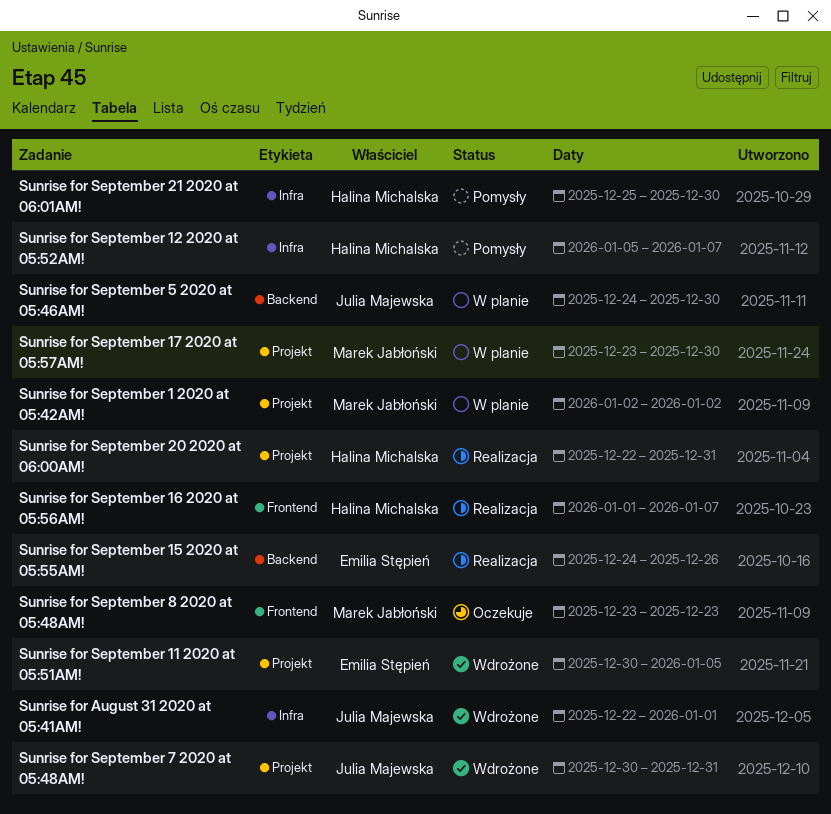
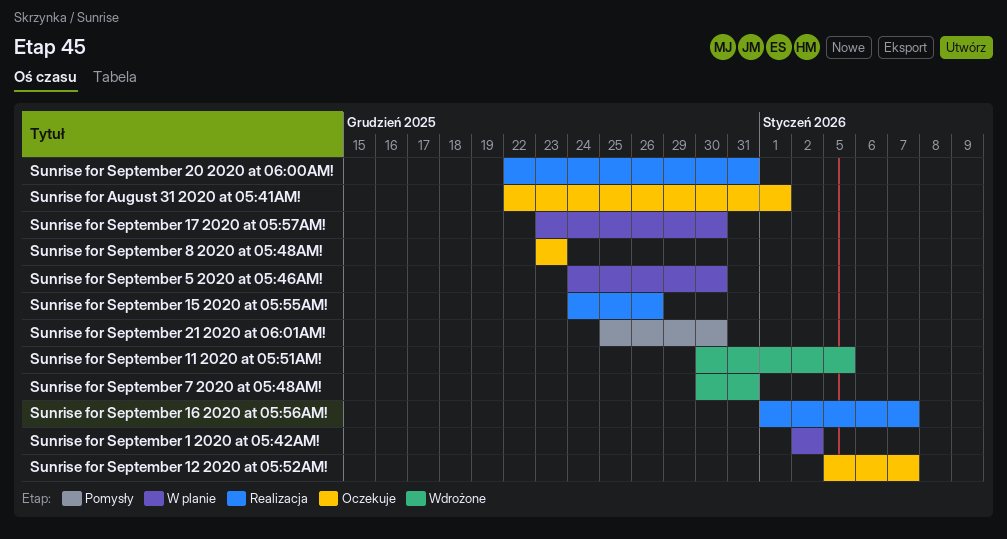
Sunrise for August 31 2020 at 05:41AM!, status: Wdrożone -> Oczekuje
Sunrise for September 12 2020 at 05:52AM!, status: Pomysły -> Oczekuje

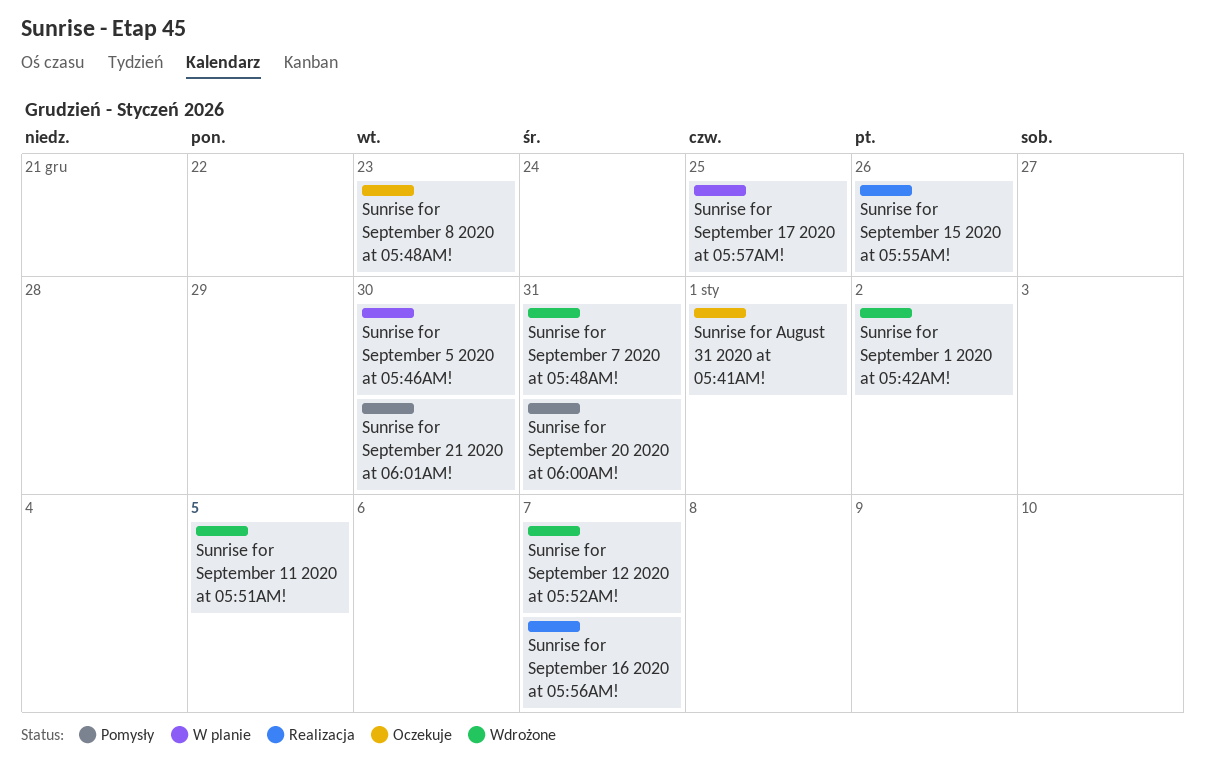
Sunrise for September 1 2020 at 05:42AM!, status: W planie -> Wdrożone
Sunrise for September 12 2020 at 05:52AM!, status: Oczekuje -> Wdrożone
Sunrise for September 17 2020 at 05:57AM!, due: Dec 30 -> Dec 25
Sunrise for September 20 2020 at 06:00AM!, status: Realizacja -> Pomysły

